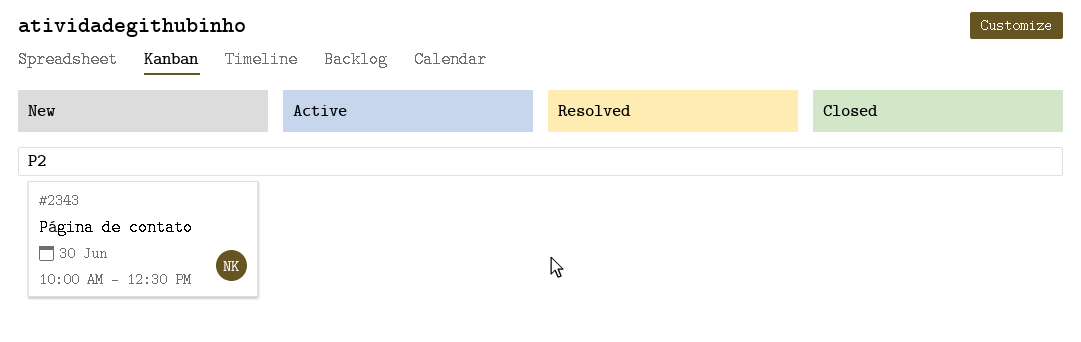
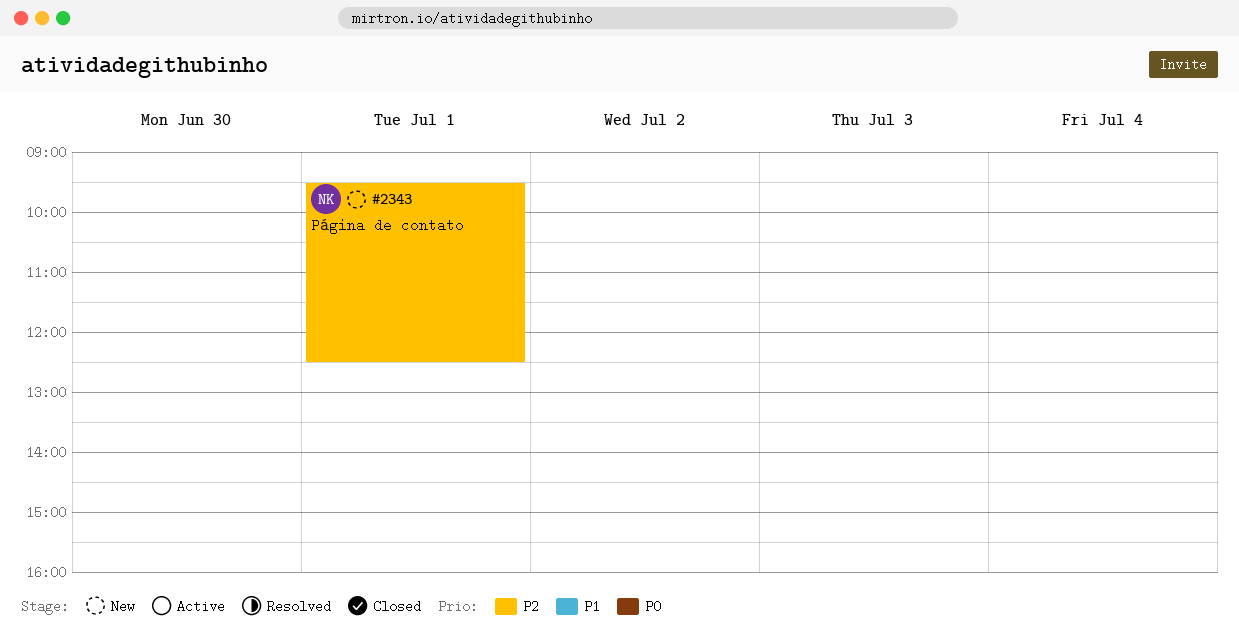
#2343, day: Jun 30 -> Jul 1
#2343, begins: 10:00 -> 09:30

